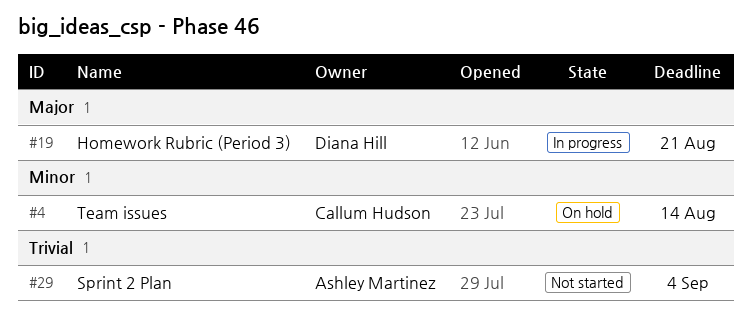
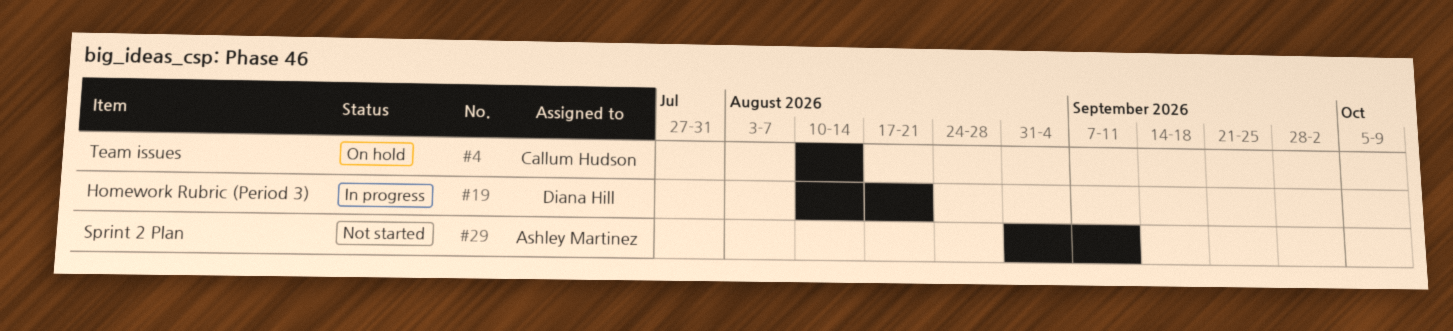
#29, due: Sep 4 -> Sep 11

